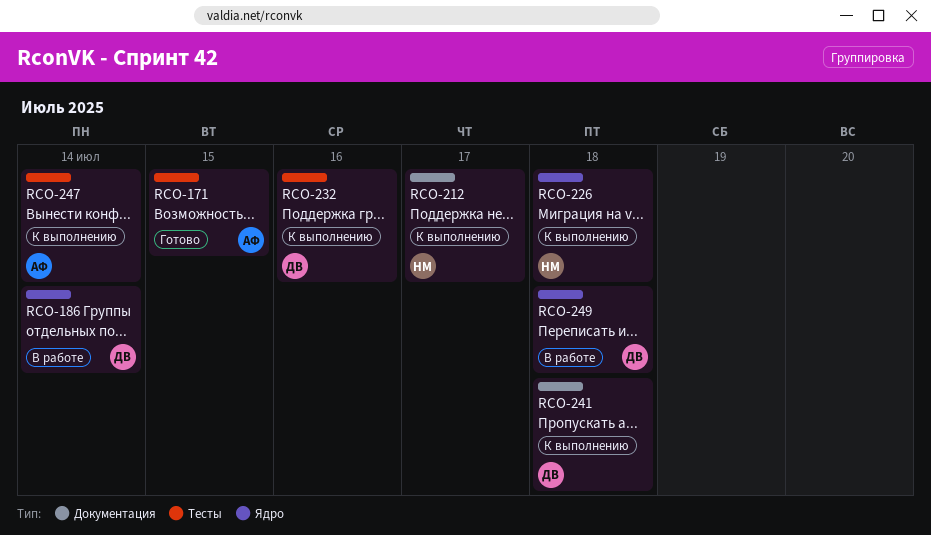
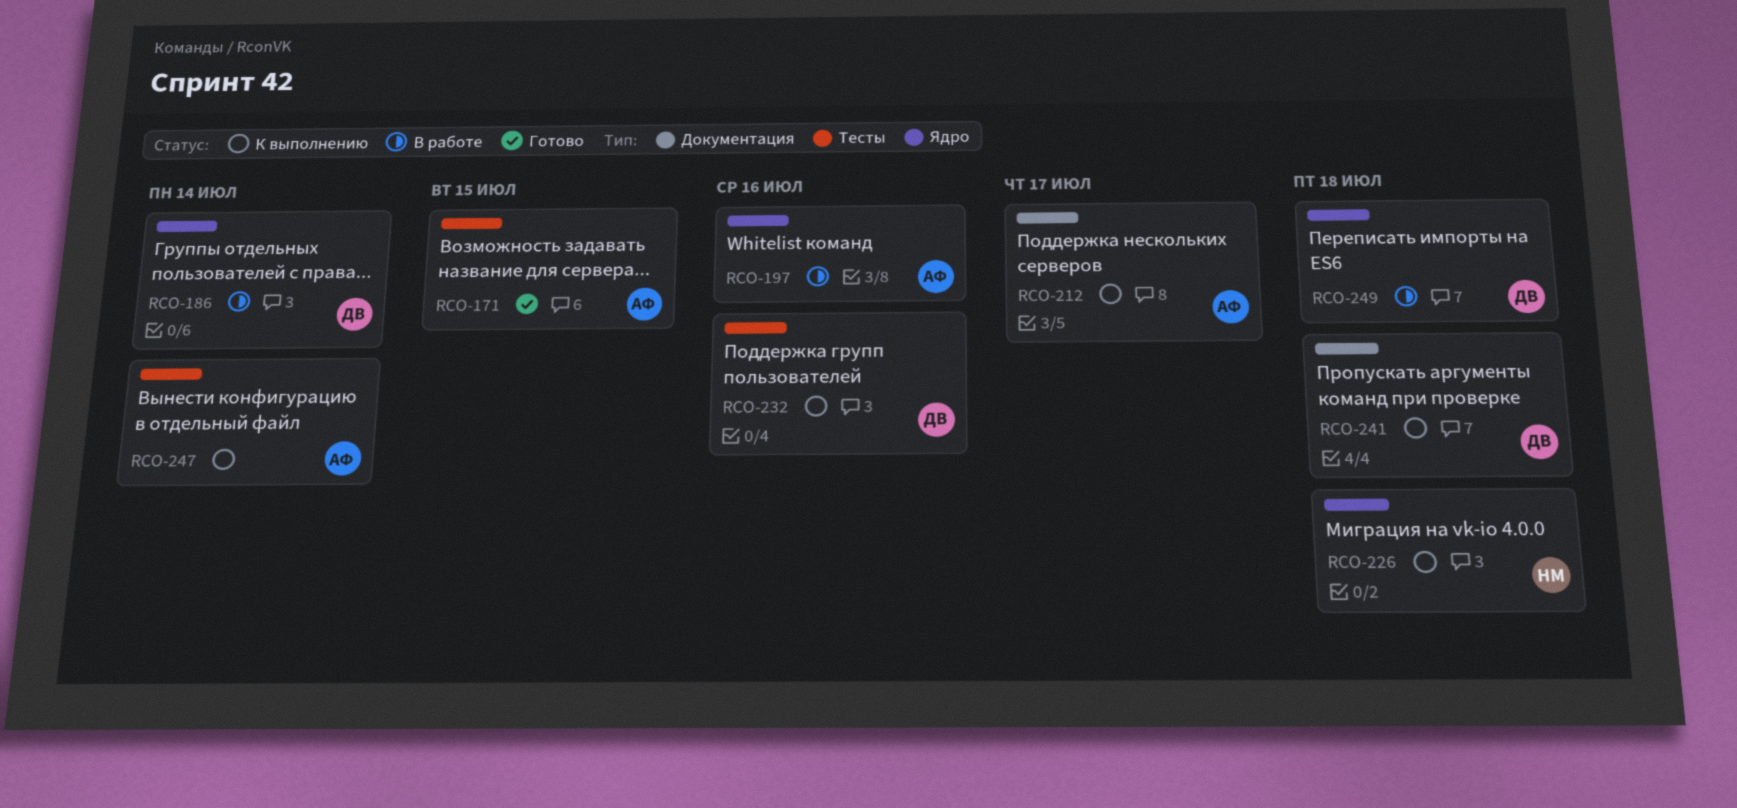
RCO-197: none -> present
RCO-212, owner: НМ -> АФ

